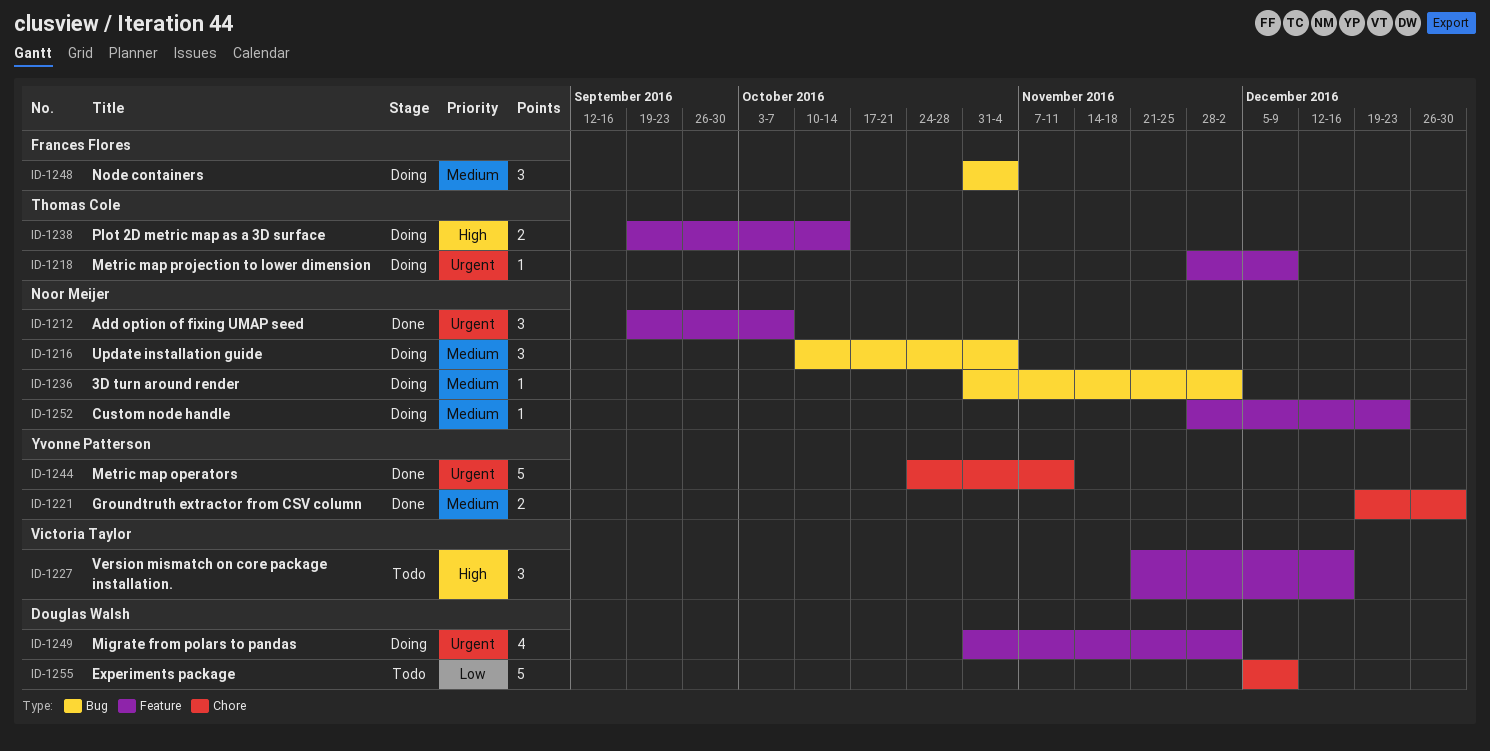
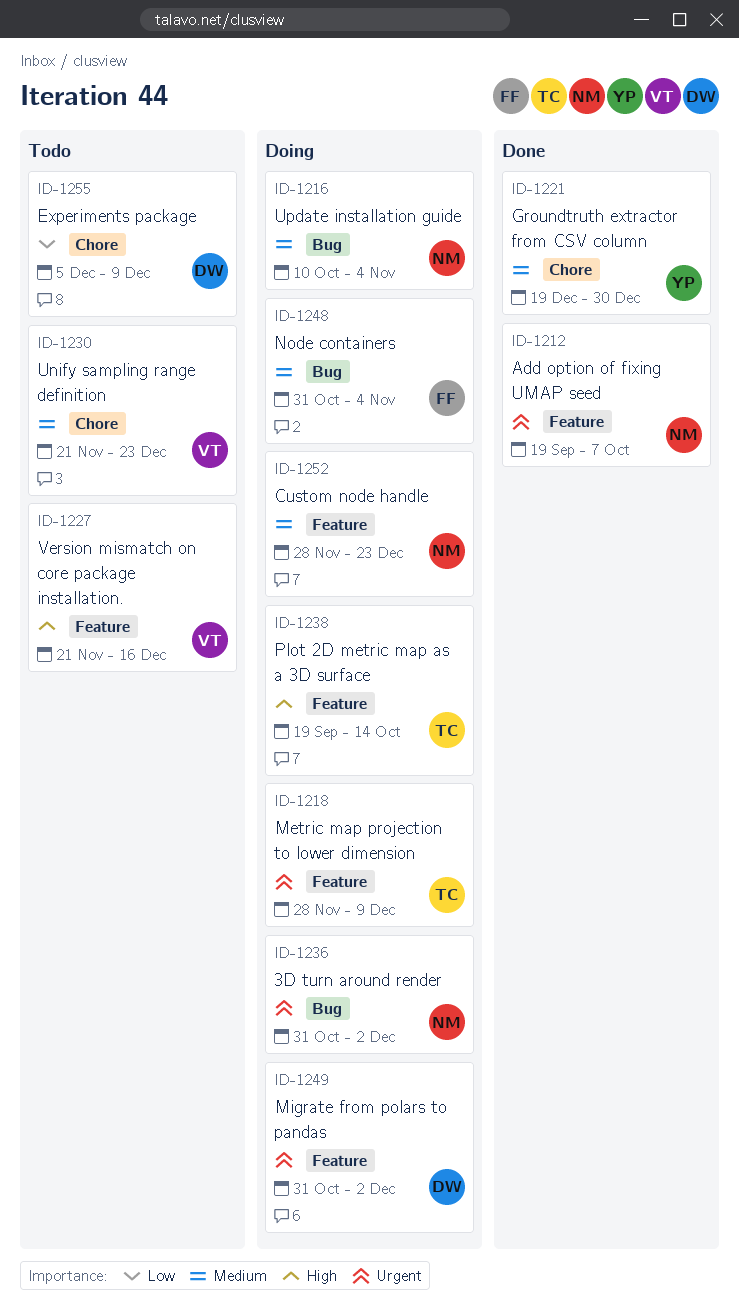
ID-1230: none -> present
ID-1236, priority: Medium -> Urgent
ID-1244: present -> none

